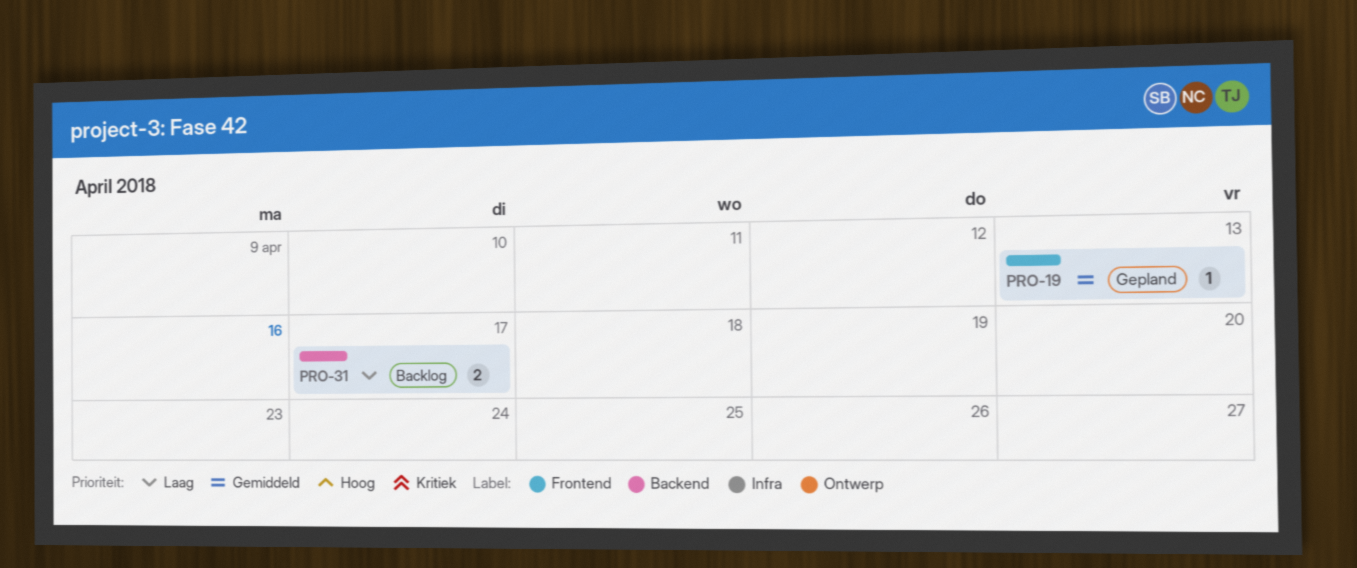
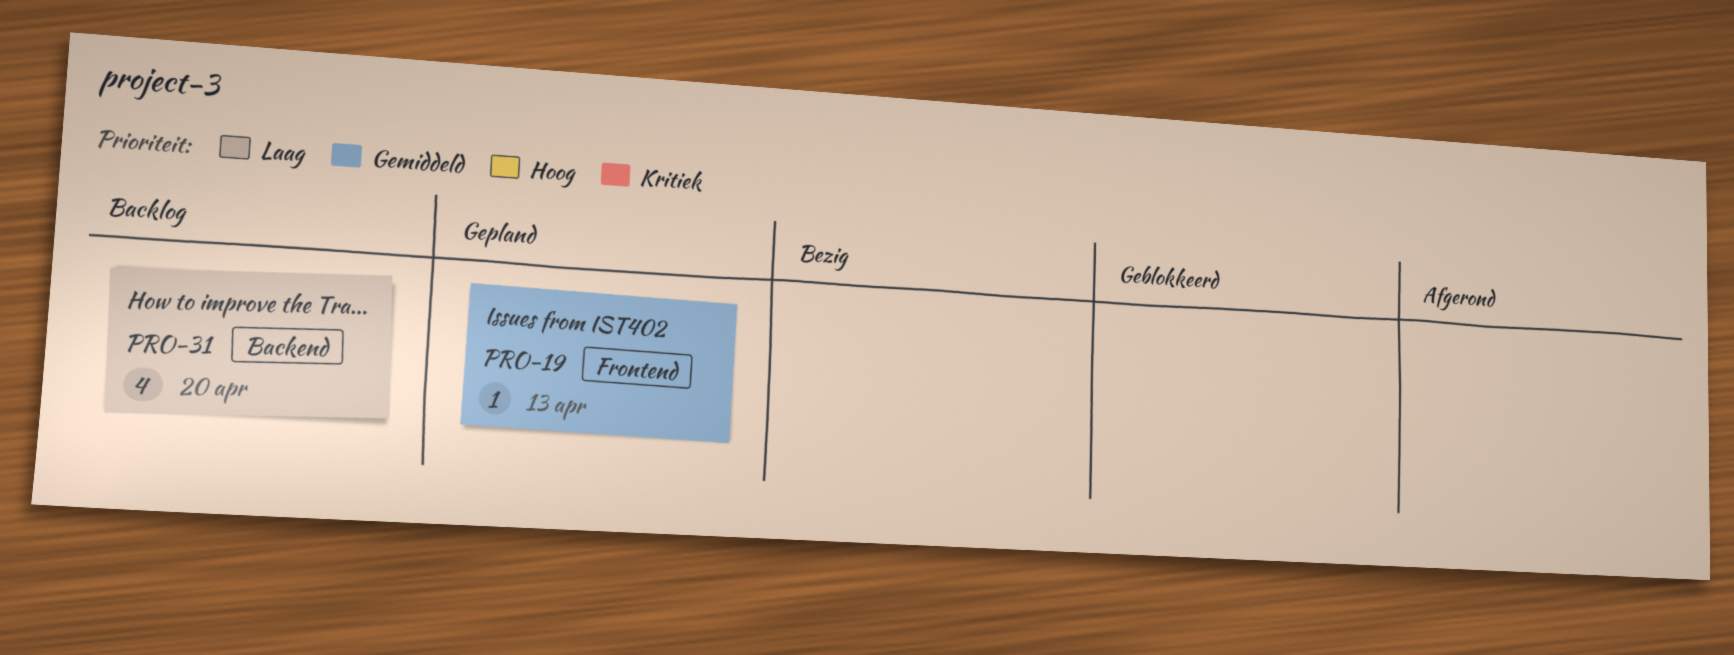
PRO-31, estimate: 2 -> 4
PRO-31, due: Apr 17 -> Apr 20

